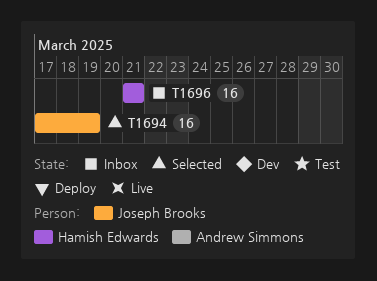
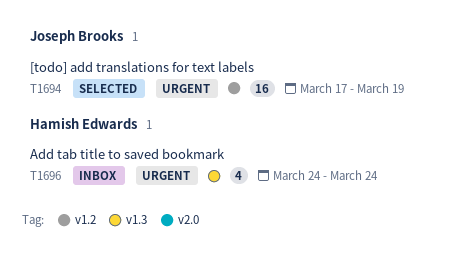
T1696, estimate: 16 -> 4
T1696, start: Mar 21 -> Mar 24
T1696, due: Mar 21 -> Mar 24

